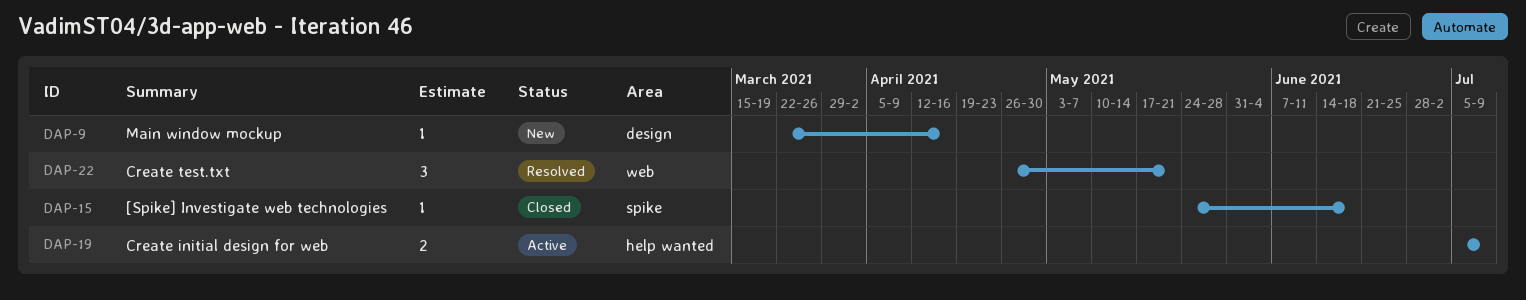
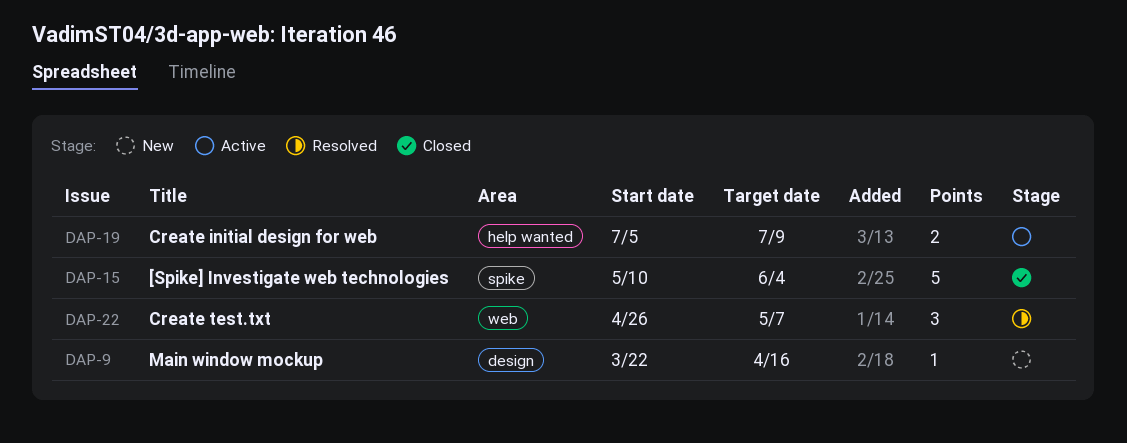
DAP-15, estimate: 1 -> 5
DAP-15, start: May 24 -> May 10
DAP-15, due: Jun 18 -> Jun 4
DAP-22, due: May 21 -> May 7

